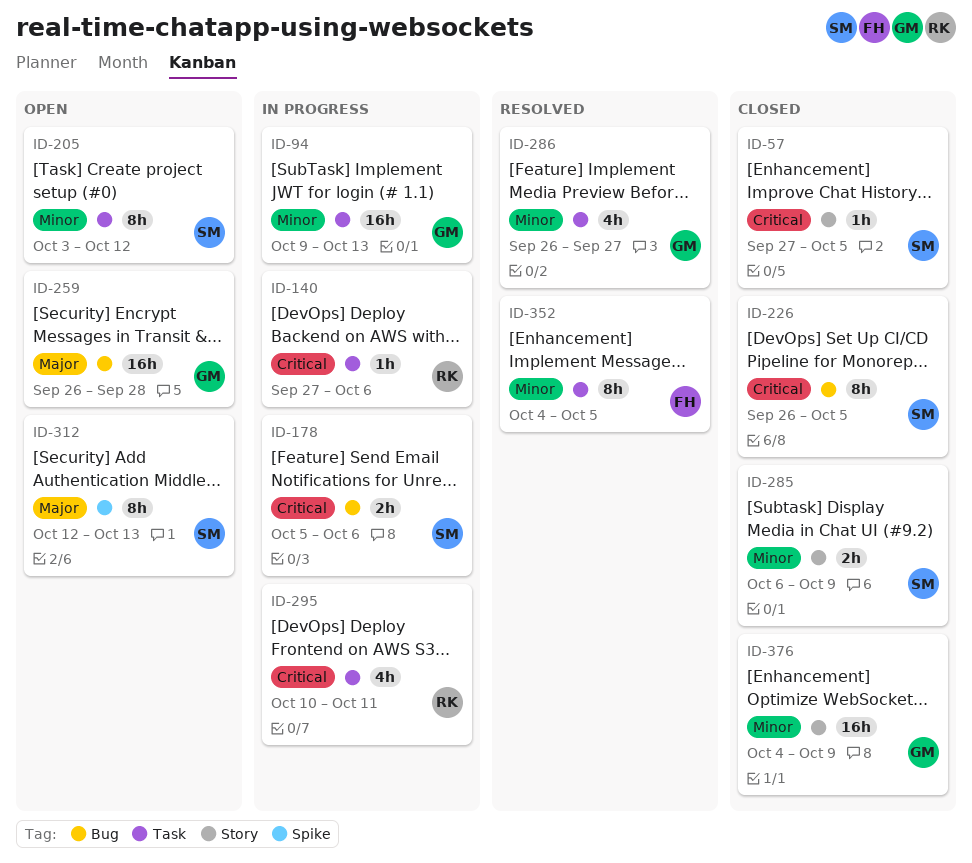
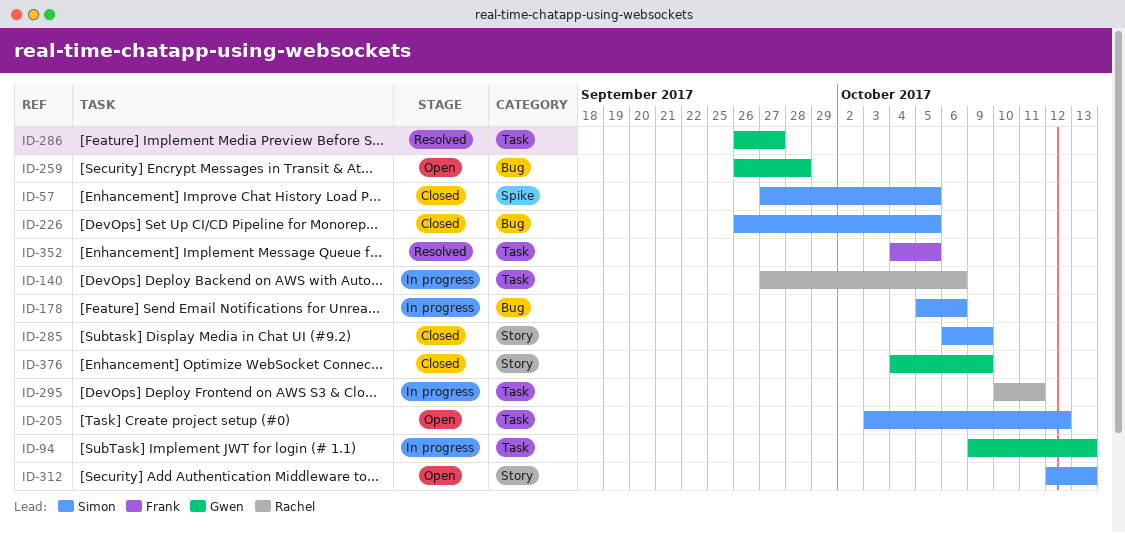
ID-57, label: Story -> Spike
ID-312, label: Spike -> Story

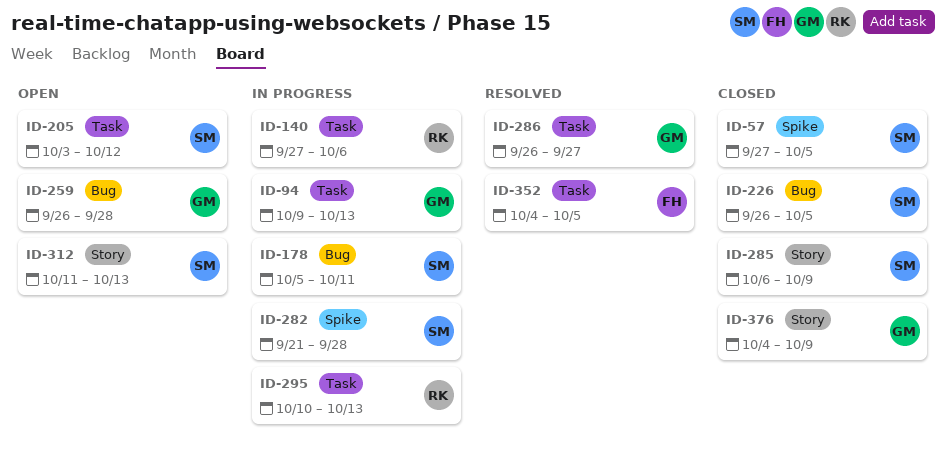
ID-178, due: Oct 6 -> Oct 11
ID-282: none -> present
ID-295, due: Oct 11 -> Oct 13
ID-312, start: Oct 12 -> Oct 11

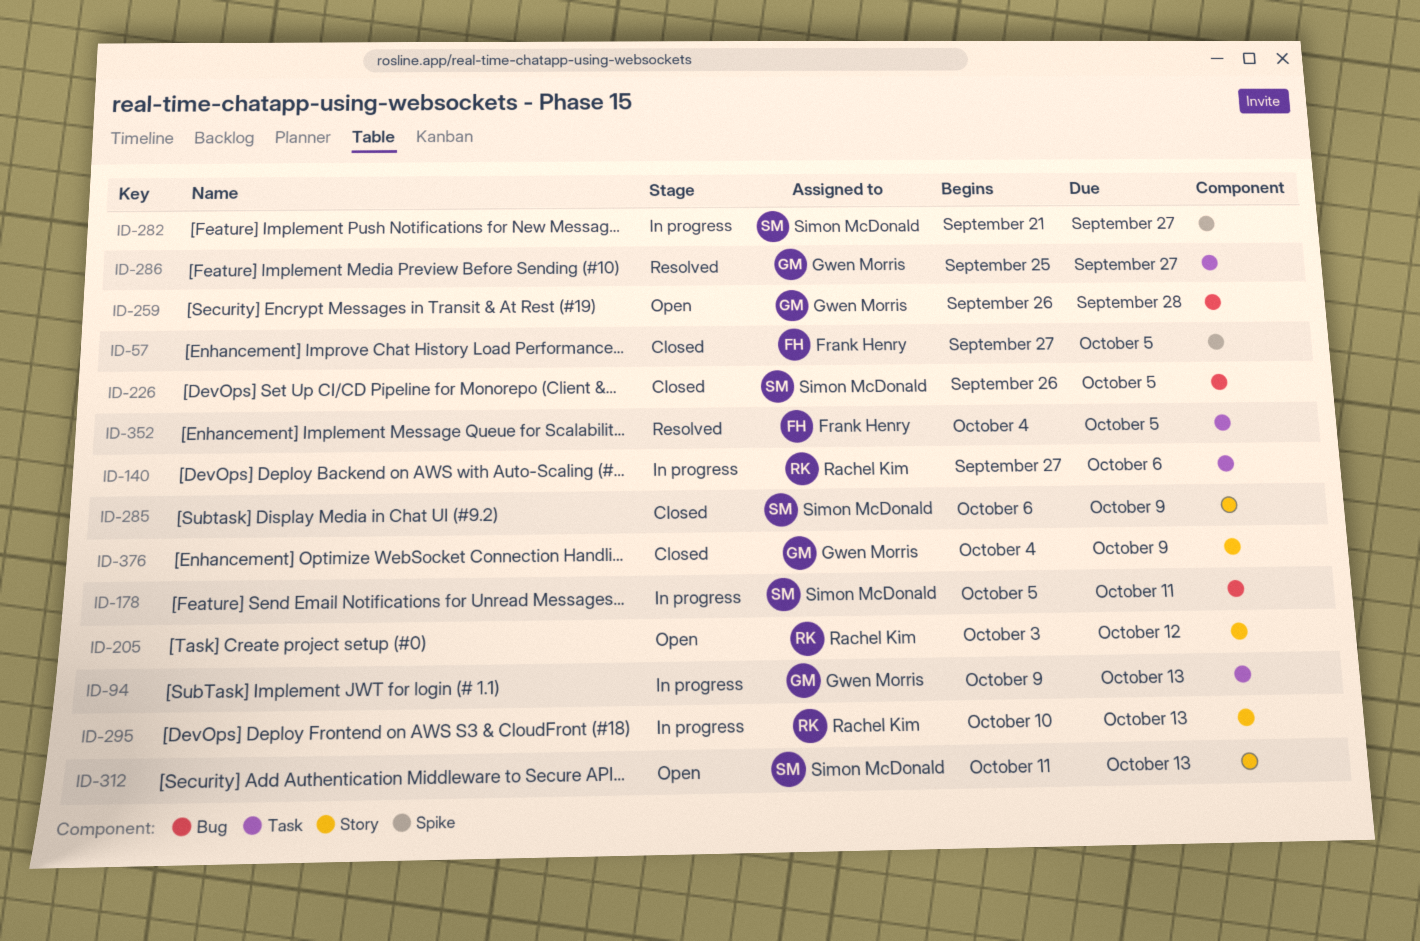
ID-57, owner: Simon McDonald -> Frank Henry
ID-205, owner: Simon McDonald -> Rachel Kim
ID-205, label: Task -> Story
ID-282, due: Sep 28 -> Sep 27
ID-286, start: Sep 26 -> Sep 25
ID-295, label: Task -> Story

